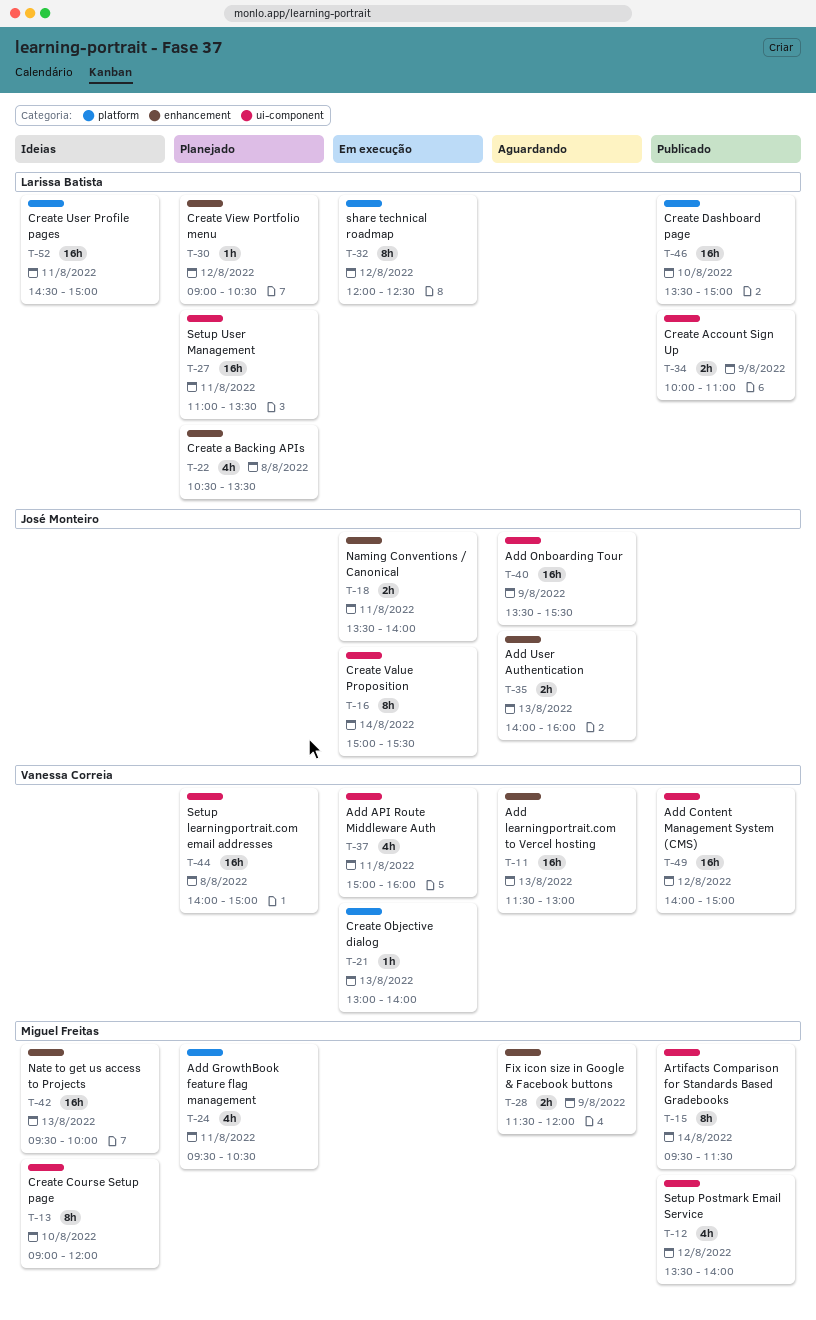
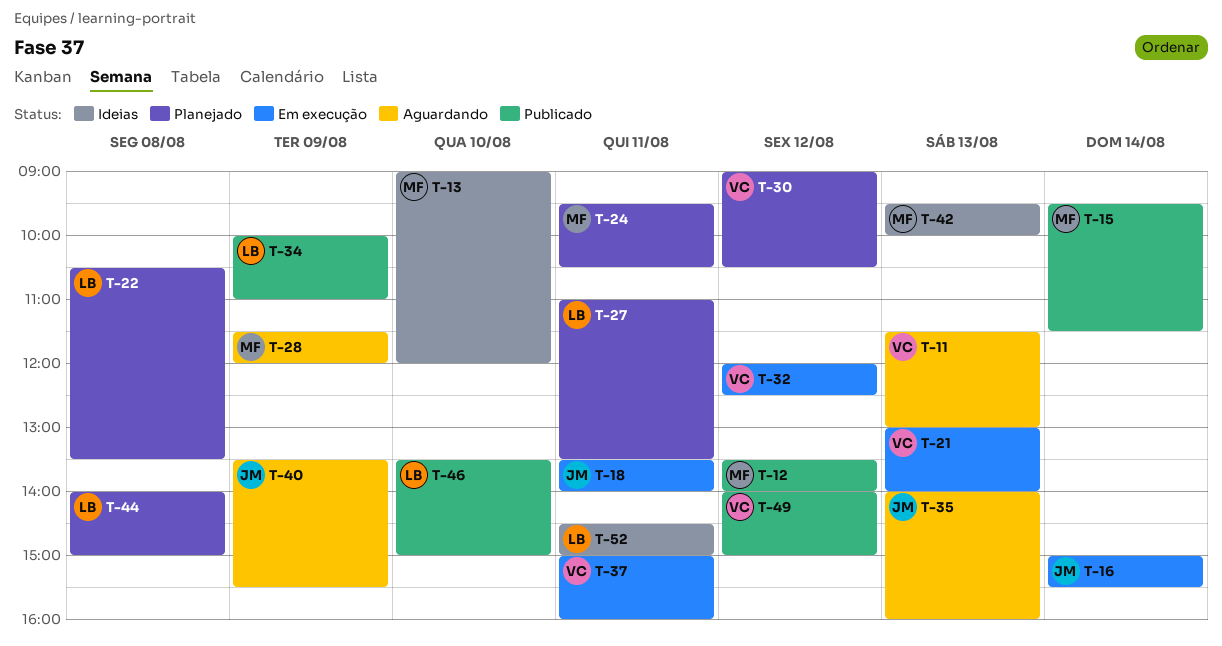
T-30, owner: Larissa Batista -> Vanessa Correia
T-32, owner: Larissa Batista -> Vanessa Correia
T-44, owner: Vanessa Correia -> Larissa Batista

